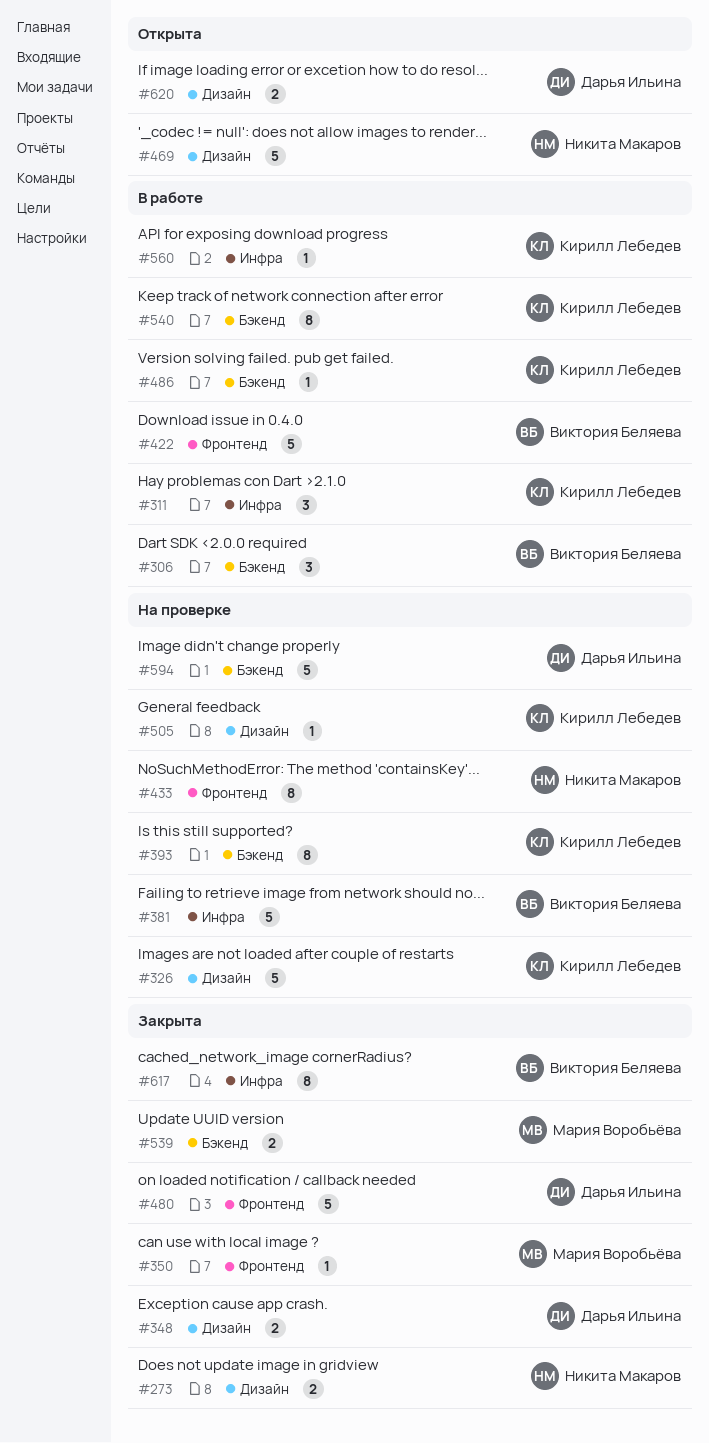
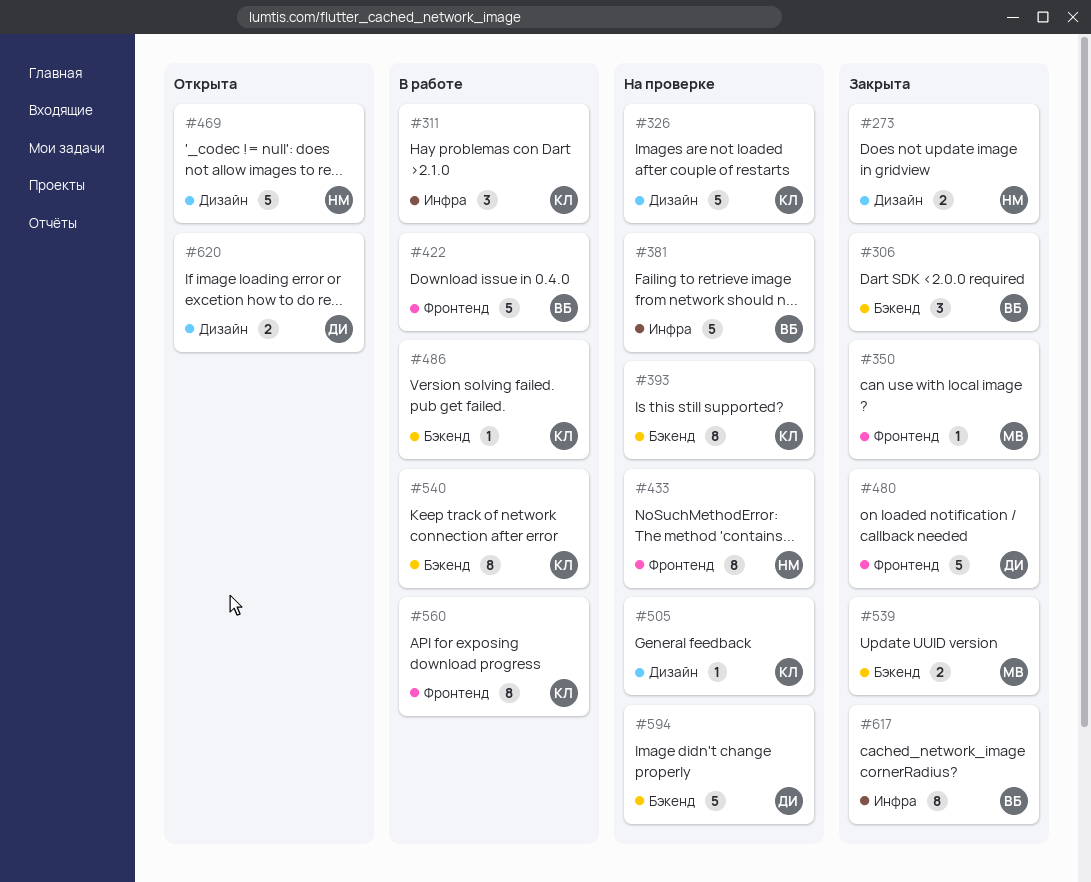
#306, status: В работе -> Закрыта
#348: present -> none
#560, label: Инфра -> Фронтенд
#560, estimate: 1 -> 8

